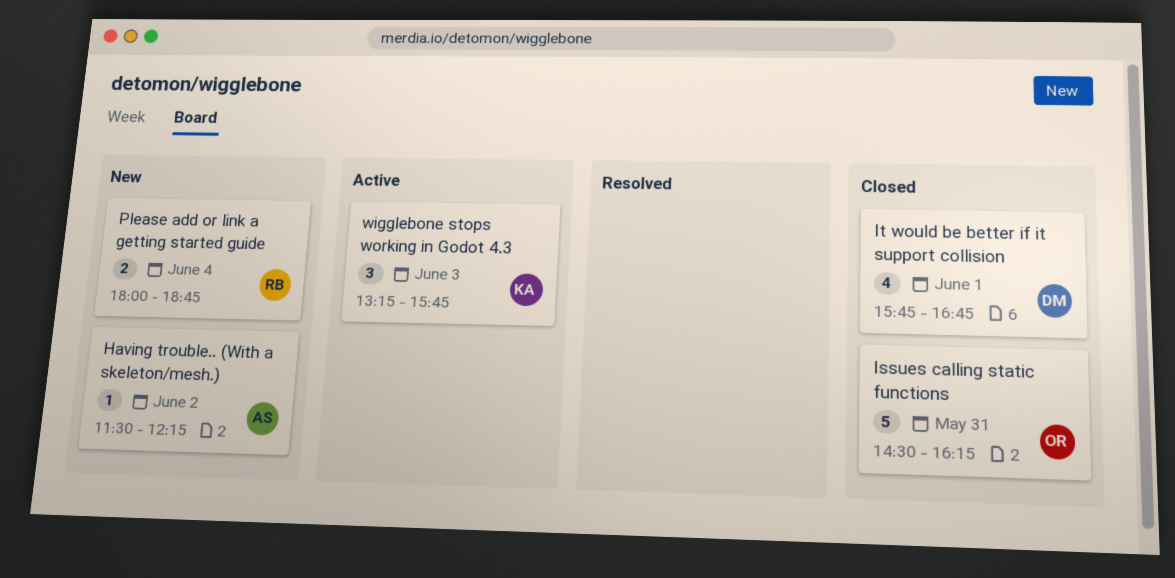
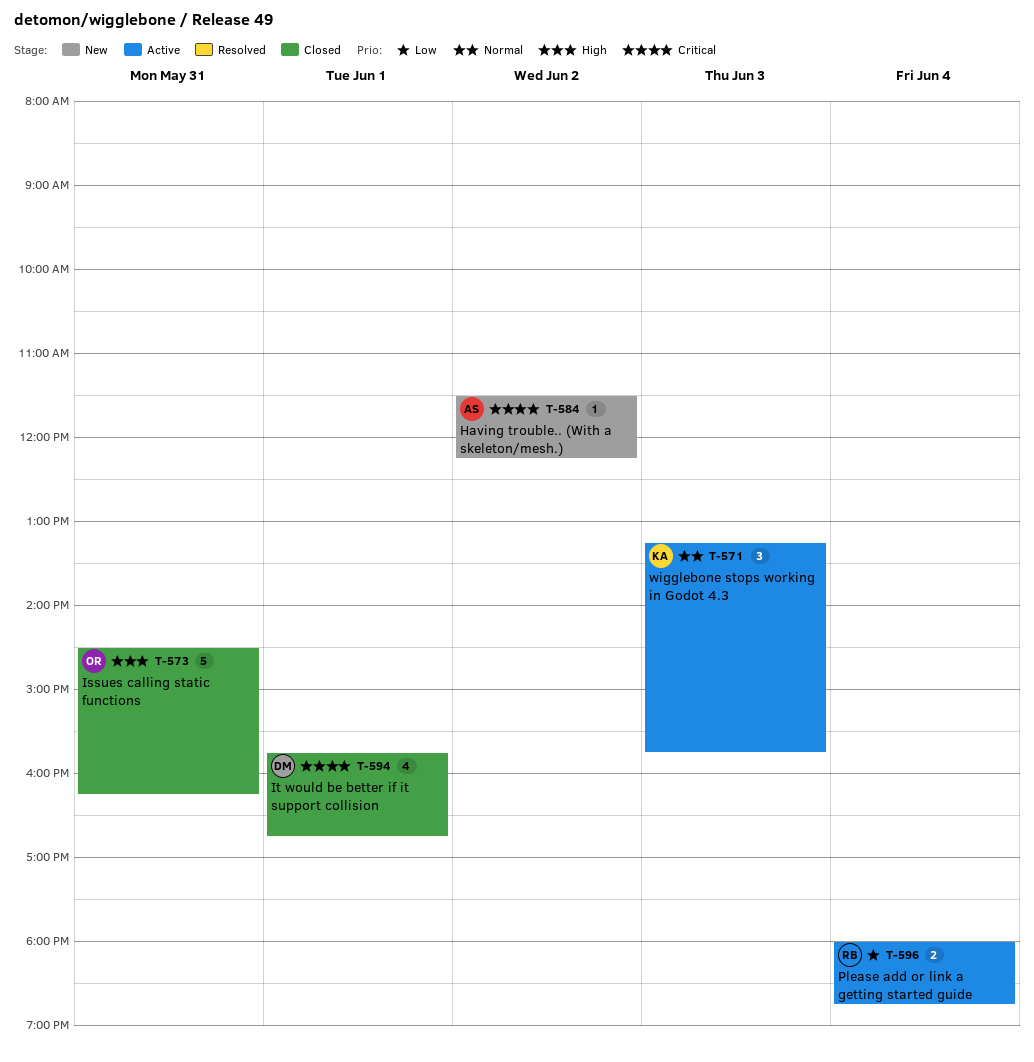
Please add or link a getting started guide, status: New -> Active

